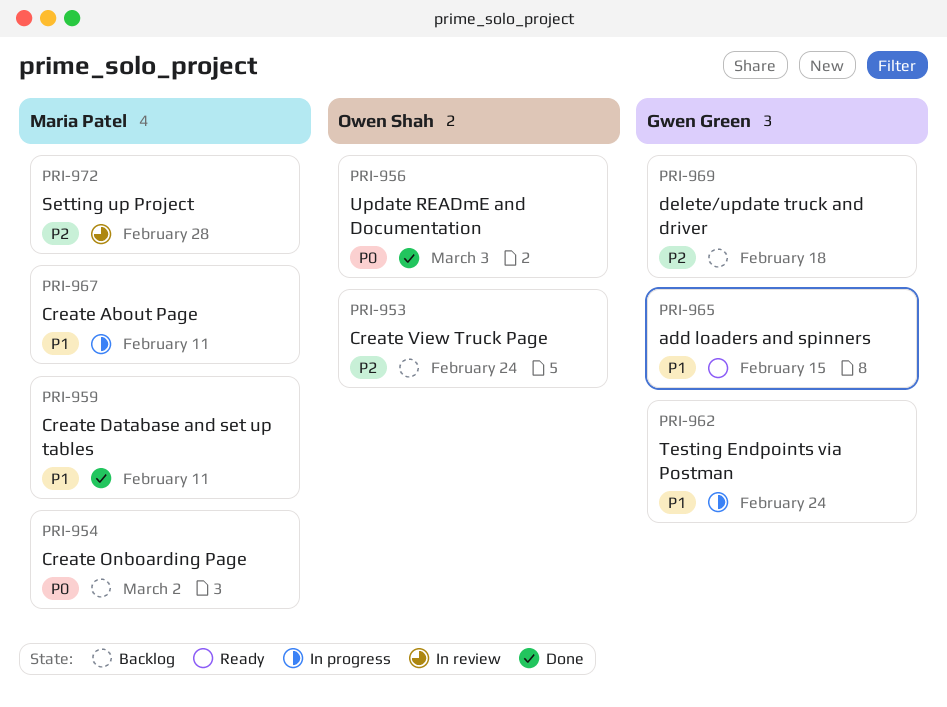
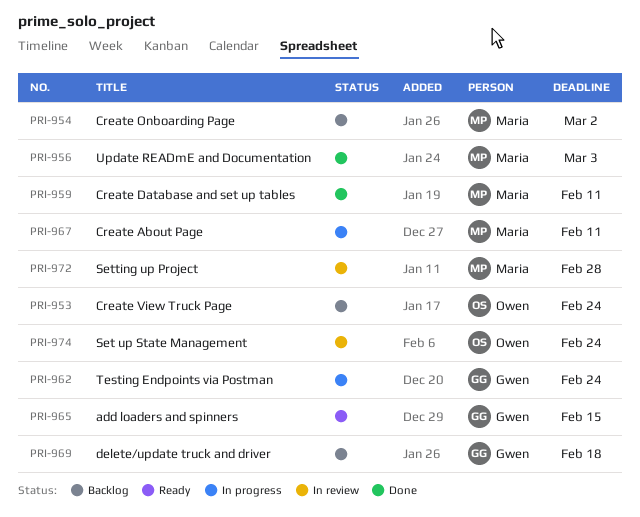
PRI-956, owner: Owen Shah -> Maria Patel
PRI-974: none -> present

